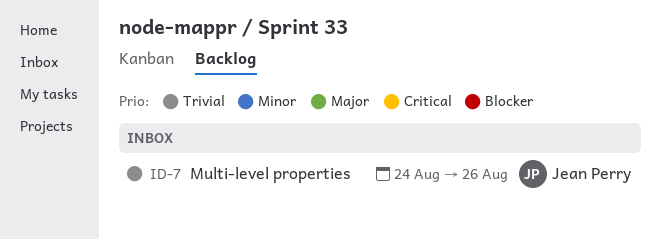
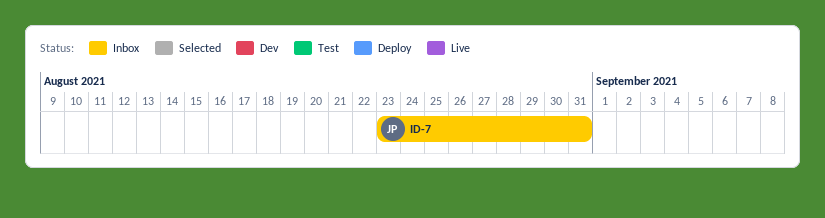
ID-7, start: Aug 24 -> Aug 23
ID-7, due: Aug 26 -> Aug 31

